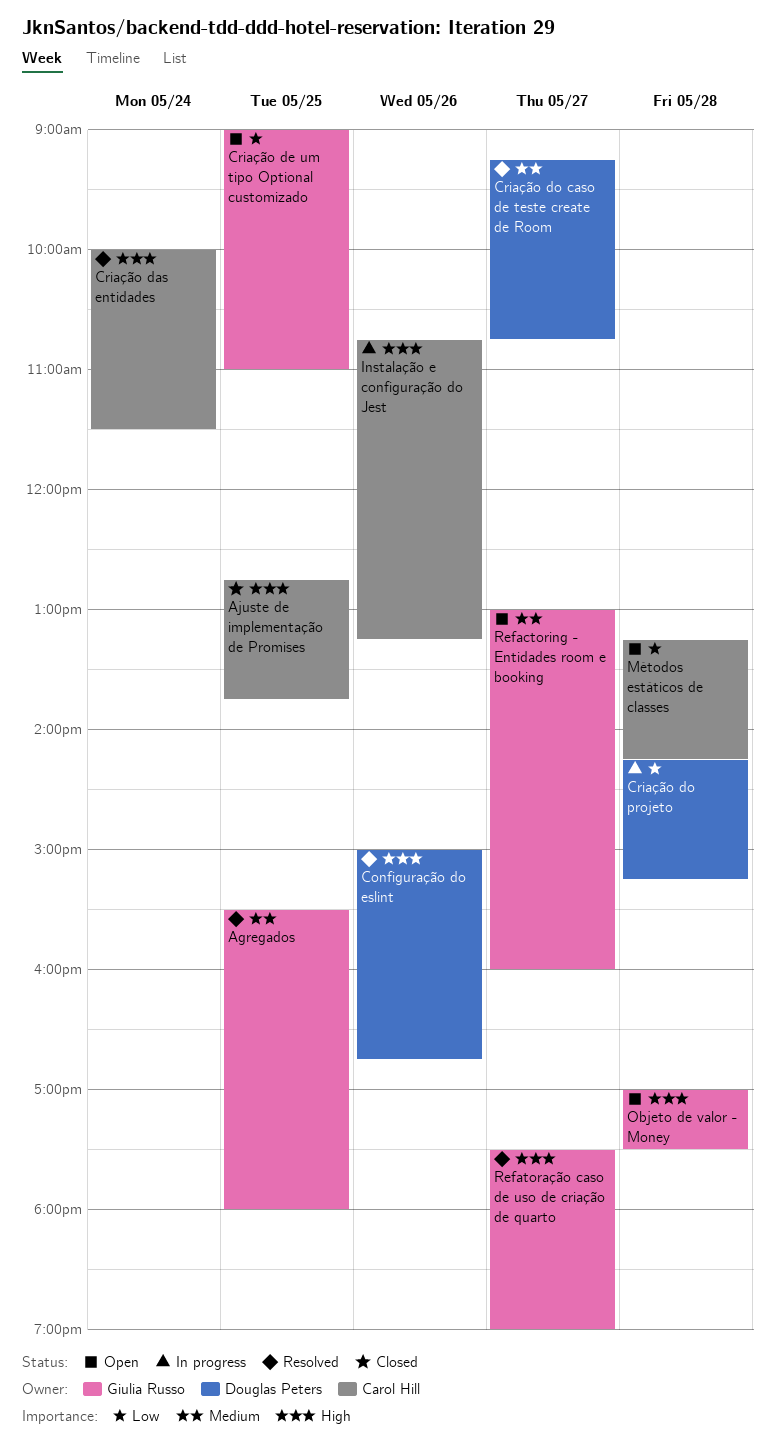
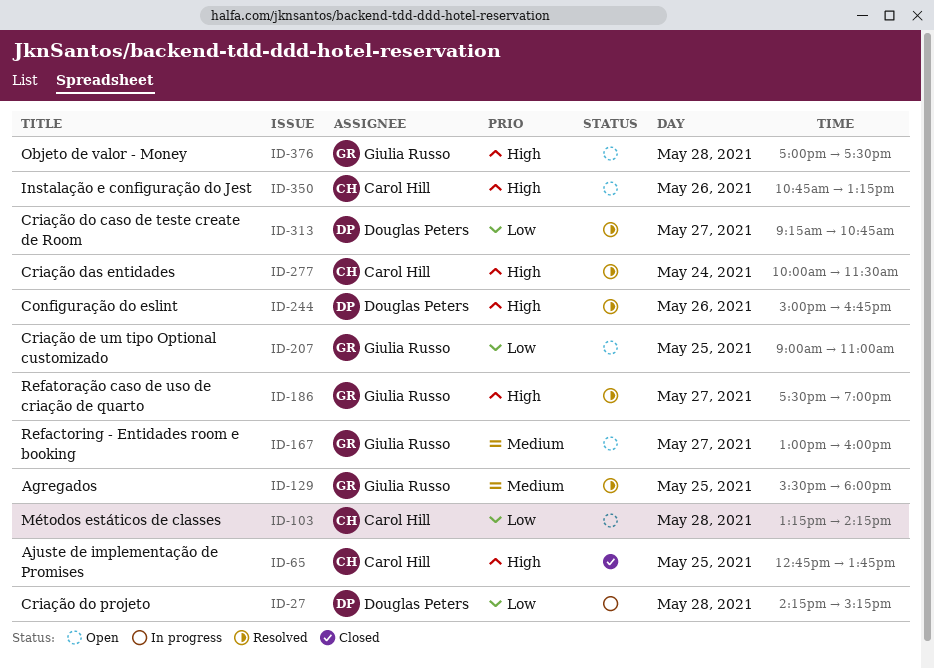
Criação do caso de teste create de Room, priority: Medium -> Low
Instalação e configuração do Jest, status: In progress -> Open

